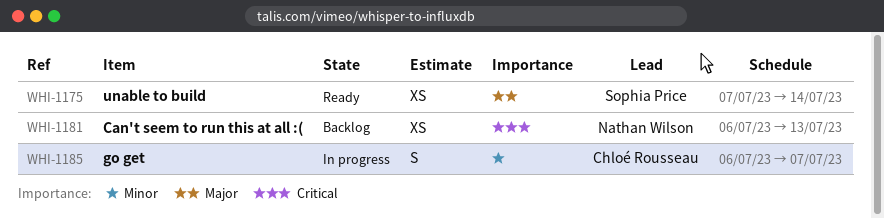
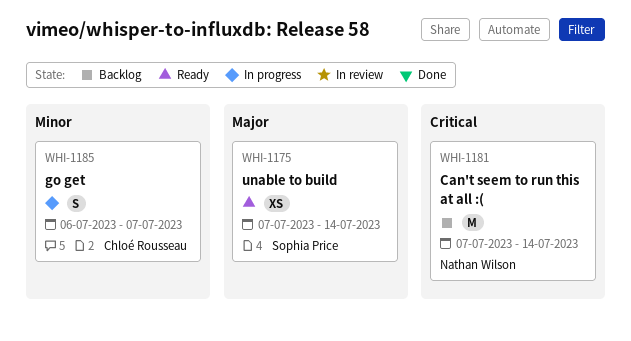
WHI-1181, estimate: XS -> M
WHI-1181, start: Jul 6 -> Jul 7
WHI-1181, due: Jul 13 -> Jul 14

